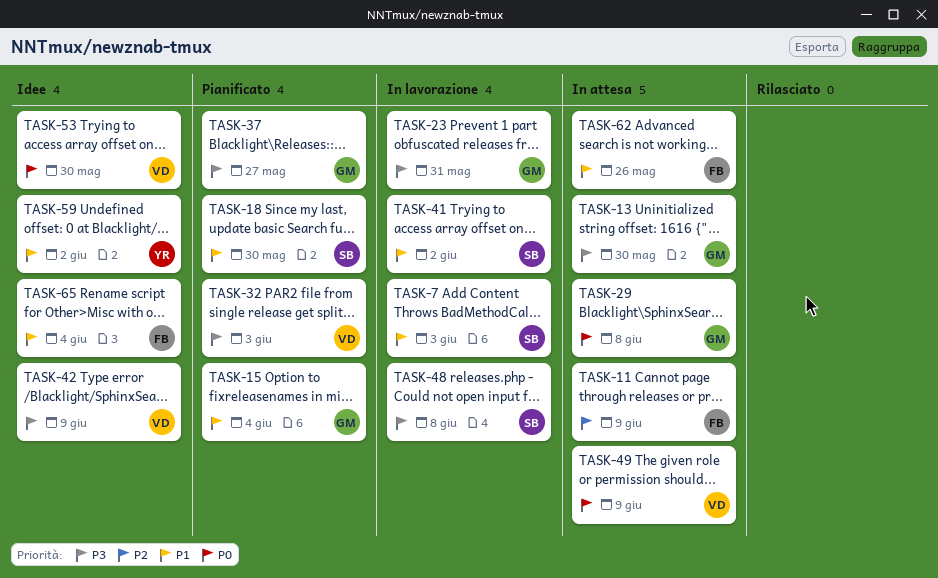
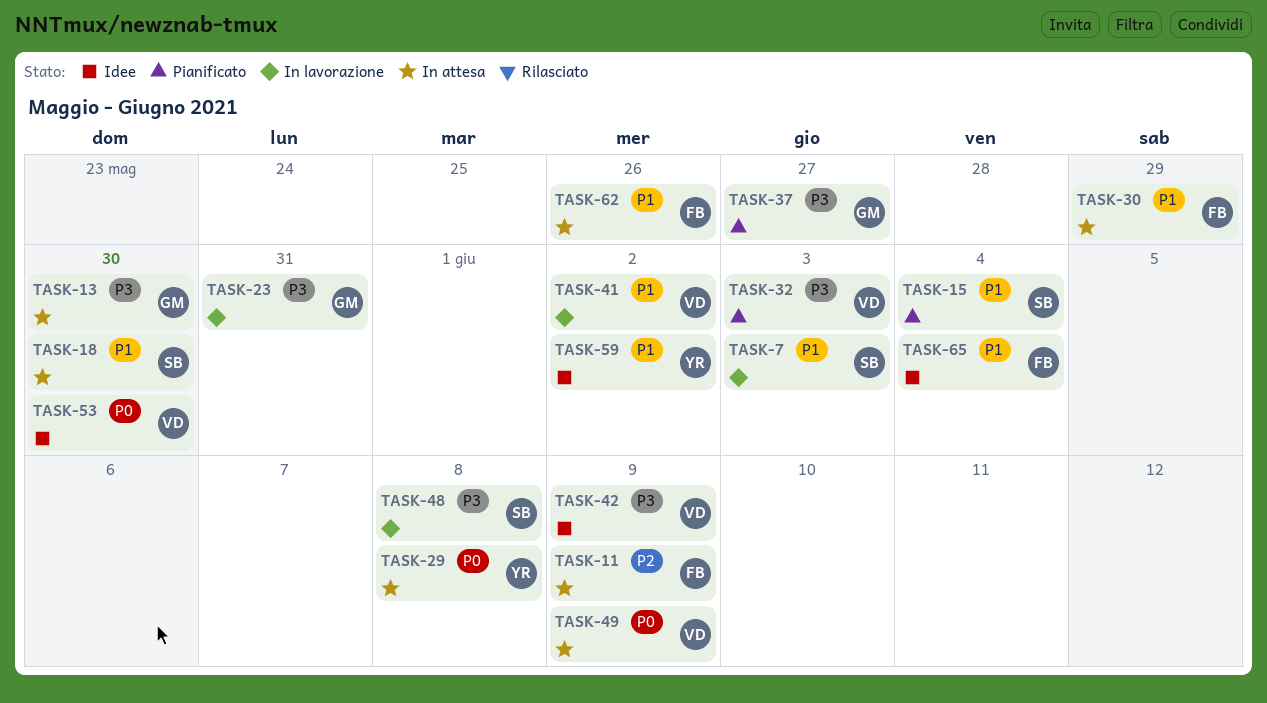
TASK-15, owner: GM -> SB
TASK-18, status: Pianificato -> In attesa
TASK-29, owner: GM -> YR
TASK-30: none -> present
TASK-41, owner: SB -> VD

